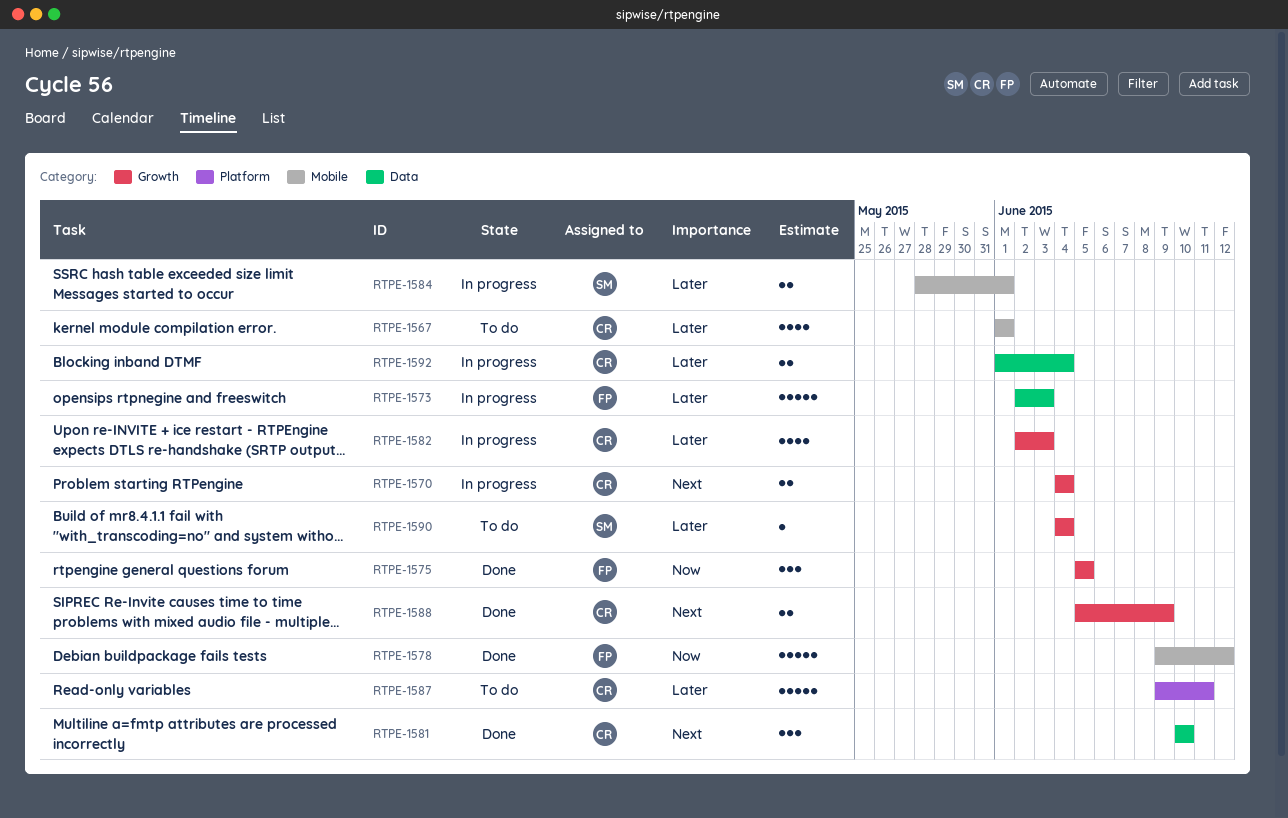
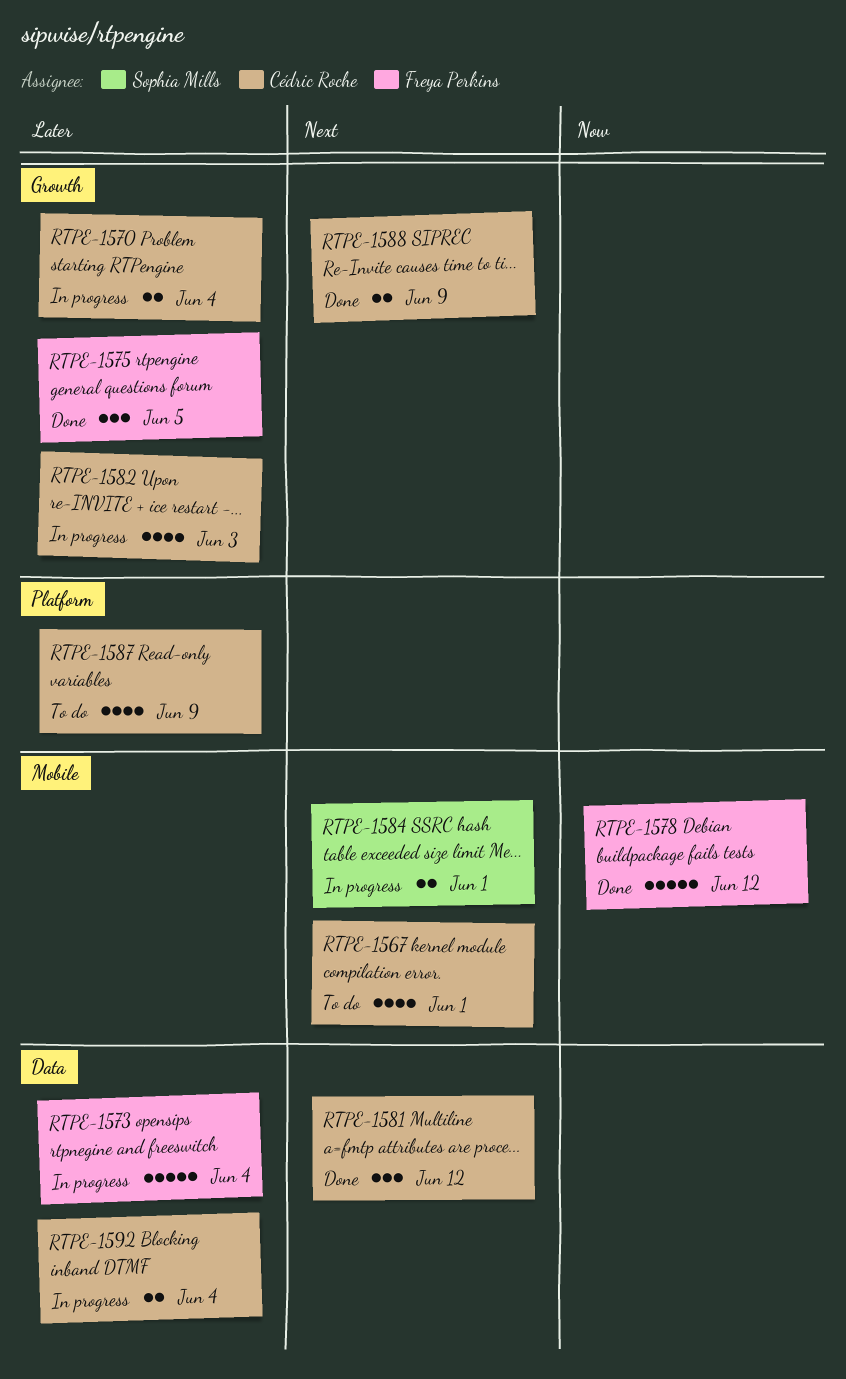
RTPE-1567, priority: Later -> Next
RTPE-1570, priority: Next -> Later
RTPE-1573, due: Jun 3 -> Jun 4
RTPE-1575, priority: Now -> Later
RTPE-1581, due: Jun 10 -> Jun 12
RTPE-1584, priority: Later -> Next
RTPE-1587, estimate: 5 -> 4
RTPE-1587, due: Jun 11 -> Jun 9
RTPE-1590: present -> none

